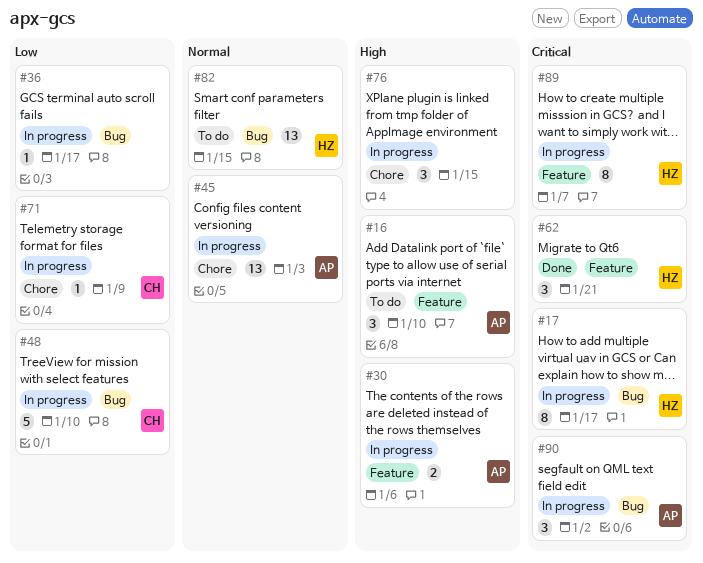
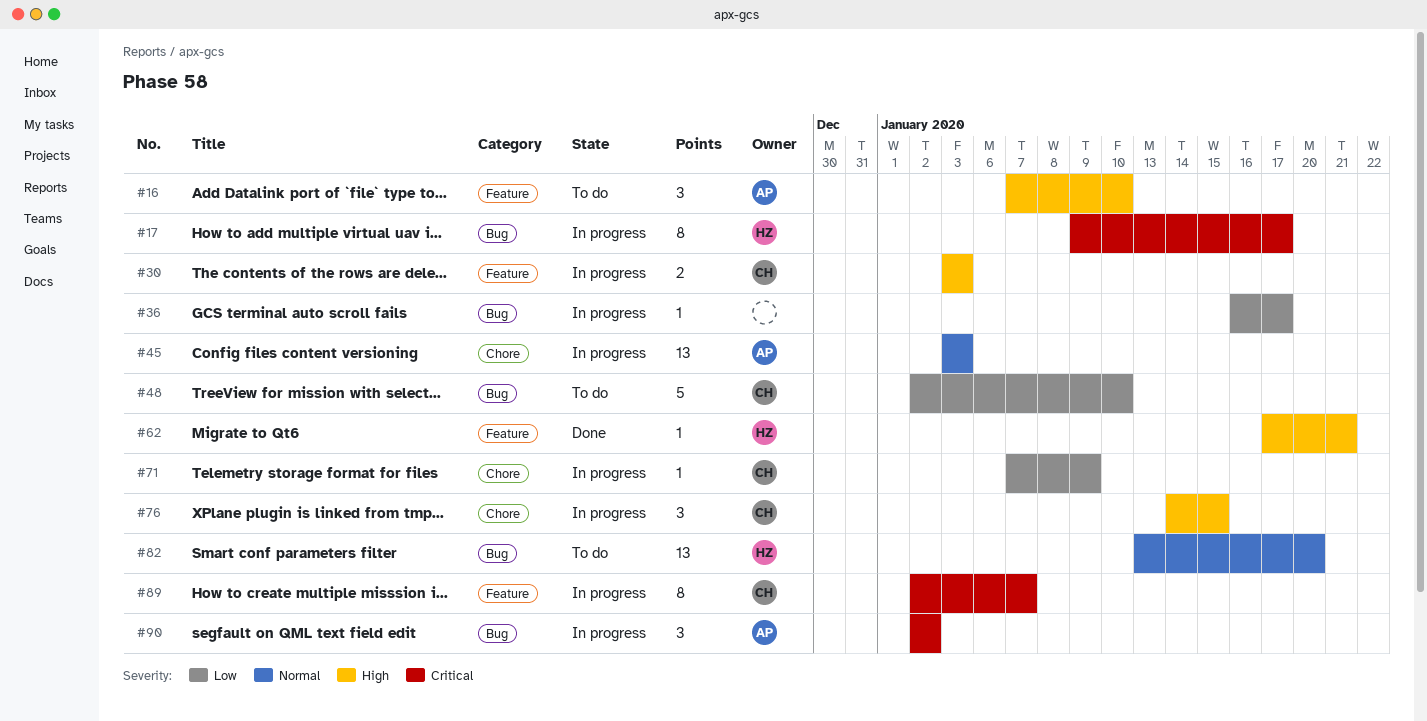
#30, owner: AP -> CH
#30, due: Jan 6 -> Jan 3
#48, status: In progress -> To do
#62, priority: Critical -> High
#62, estimate: 3 -> 1
#76, owner: none -> CH
#82, due: Jan 15 -> Jan 20
#89, owner: HZ -> CH

